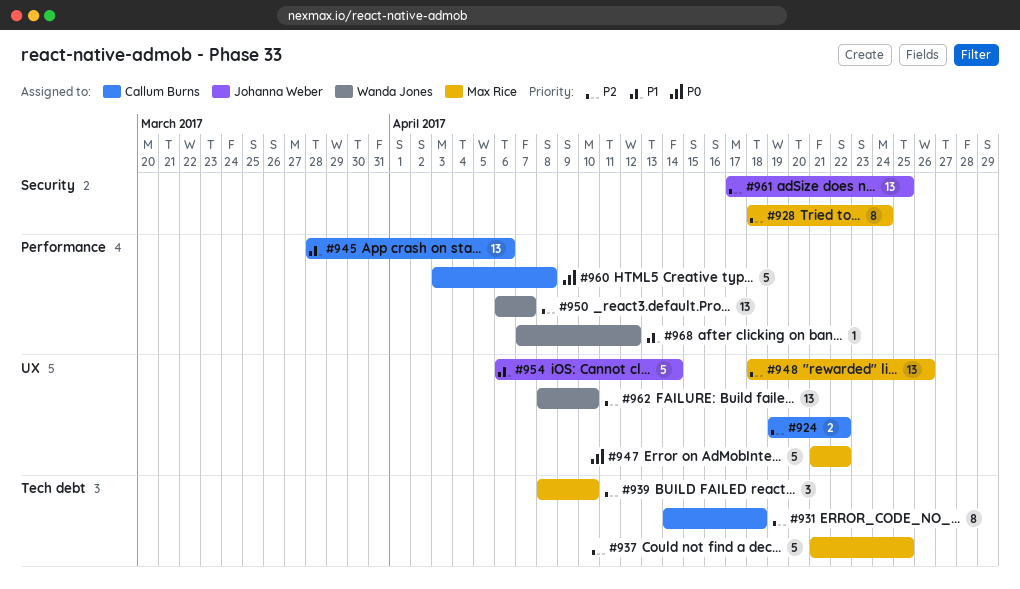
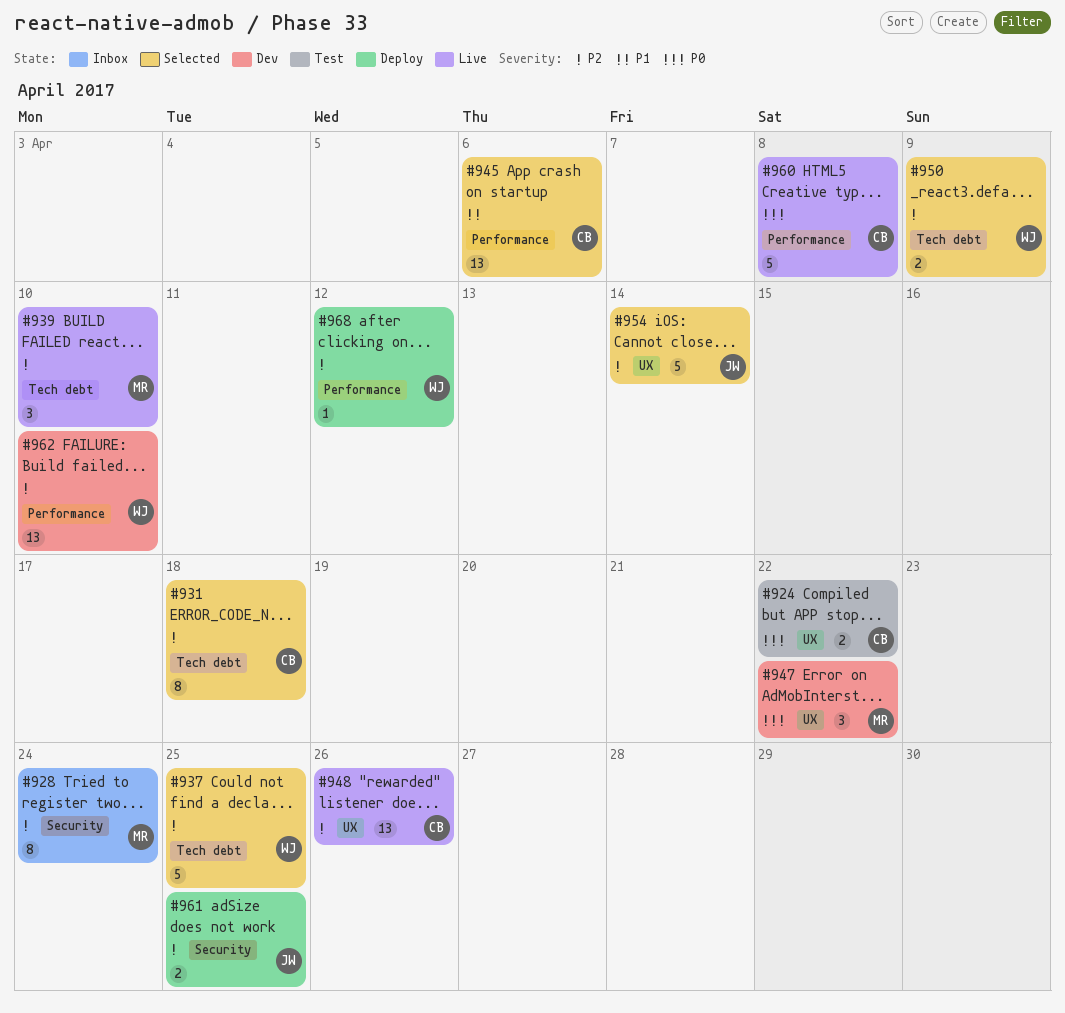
#924, priority: P2 -> P0
#937, owner: Max Rice -> Wanda Jones
#947, estimate: 5 -> 3
#948, owner: Max Rice -> Callum Burns
#950, label: Performance -> Tech debt
#950, estimate: 13 -> 2
#950, due: Apr 7 -> Apr 9
#954, priority: P1 -> P2
#961, estimate: 13 -> 2
#962, label: UX -> Performance
#968, priority: P1 -> P2

